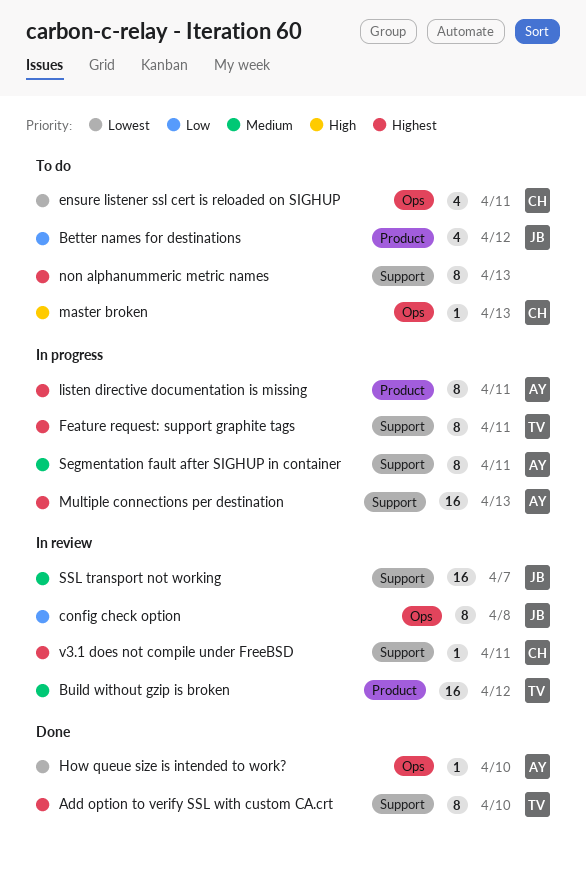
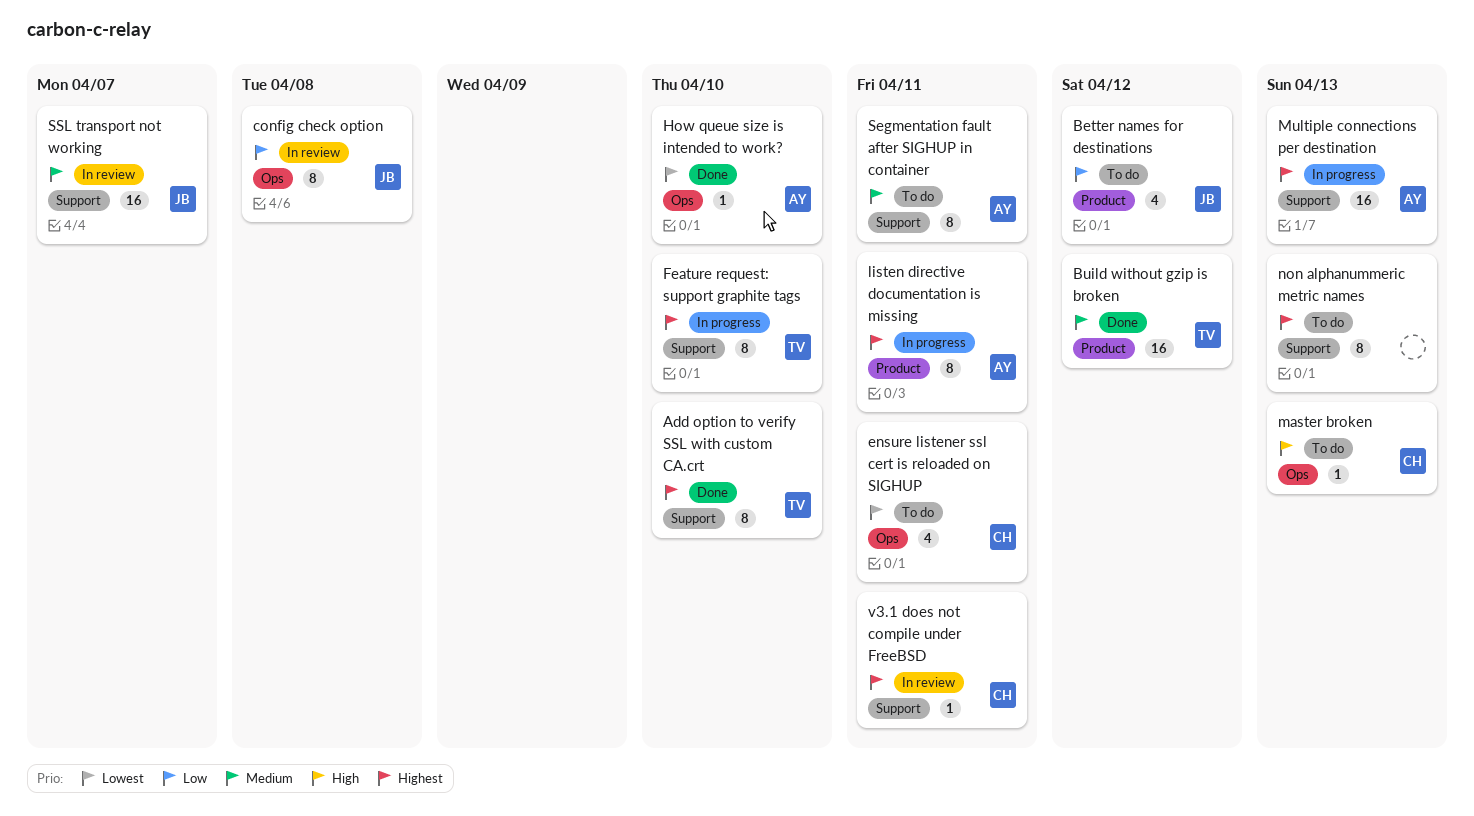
Build without gzip is broken, status: In review -> Done
Feature request: support graphite tags, due: Apr 11 -> Apr 10
Segmentation fault after SIGHUP in container, status: In progress -> To do

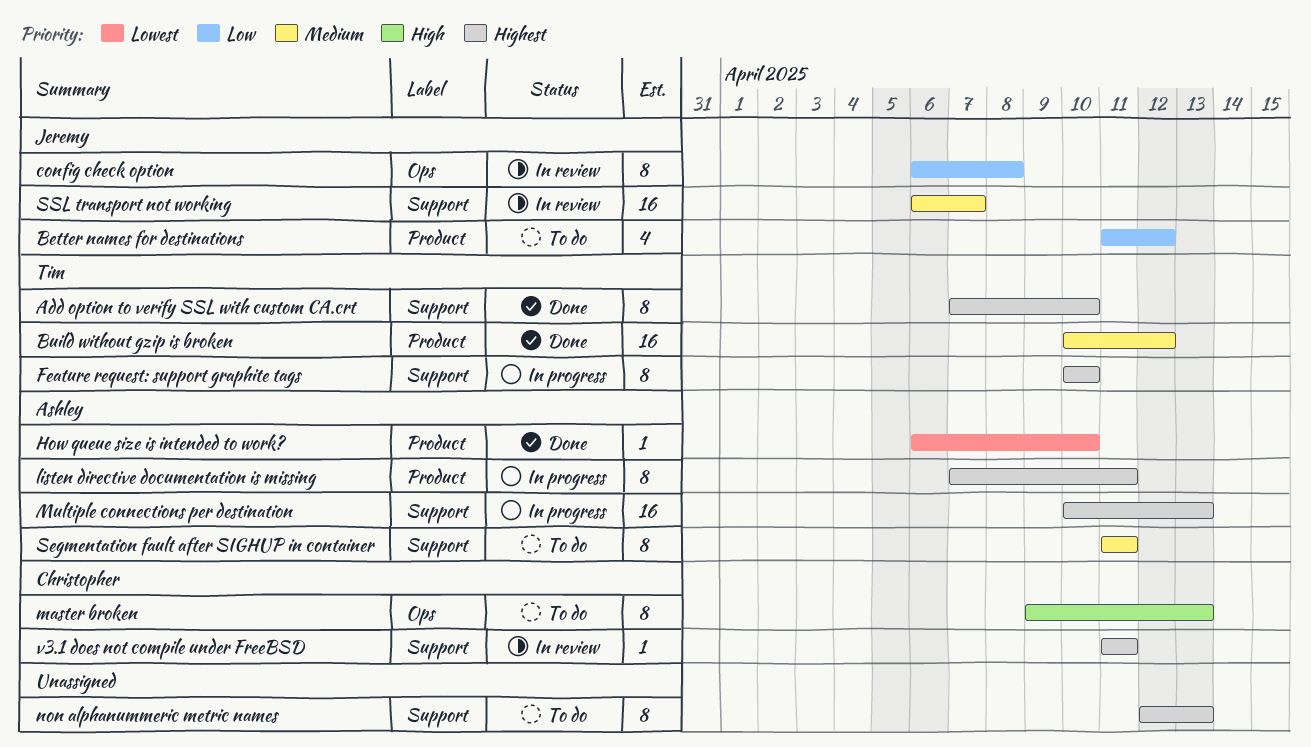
ensure listener ssl cert is reloaded on SIGHUP: present -> none
How queue size is intended to work?, label: Ops -> Product
master broken, estimate: 1 -> 8

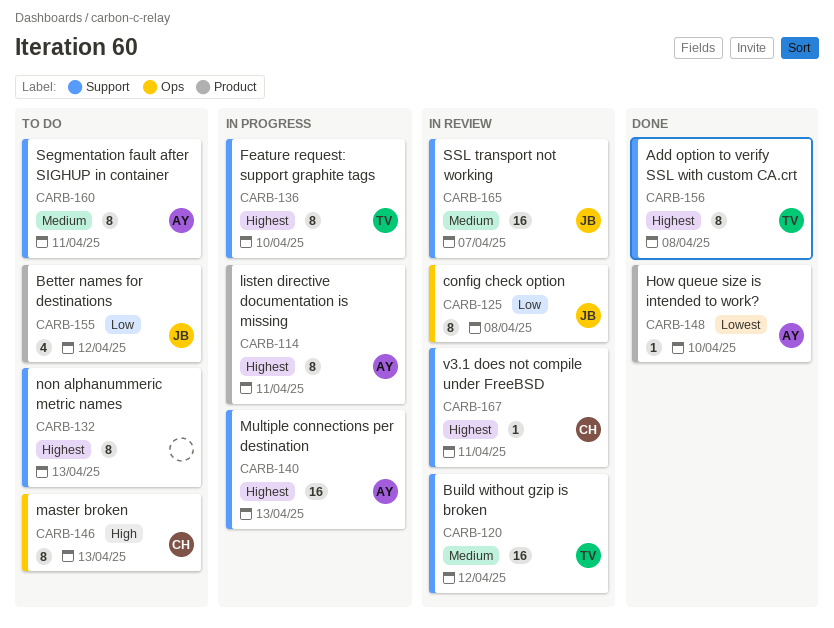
Add option to verify SSL with custom CA.crt, due: Apr 10 -> Apr 8
Build without gzip is broken, status: Done -> In review
Build without gzip is broken, label: Product -> Support

